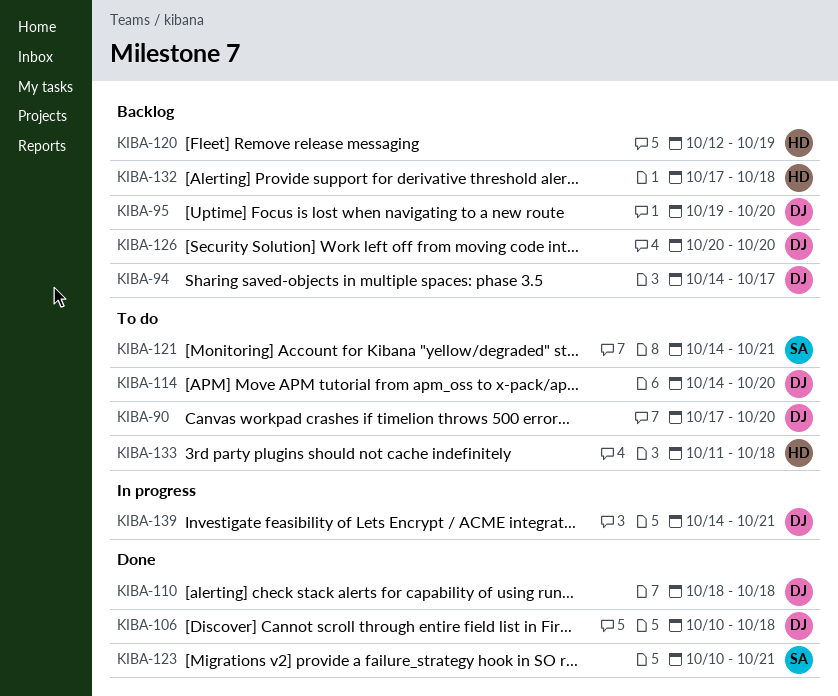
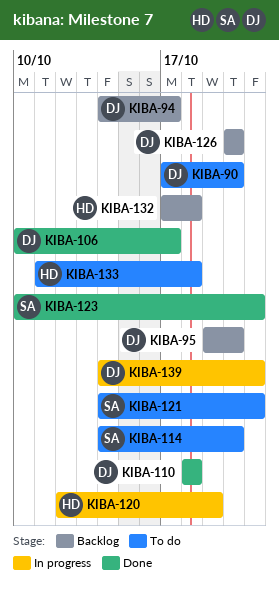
KIBA-106, due: Oct 18 -> Oct 17
KIBA-114, owner: DJ -> SA
KIBA-120, status: Backlog -> In progress

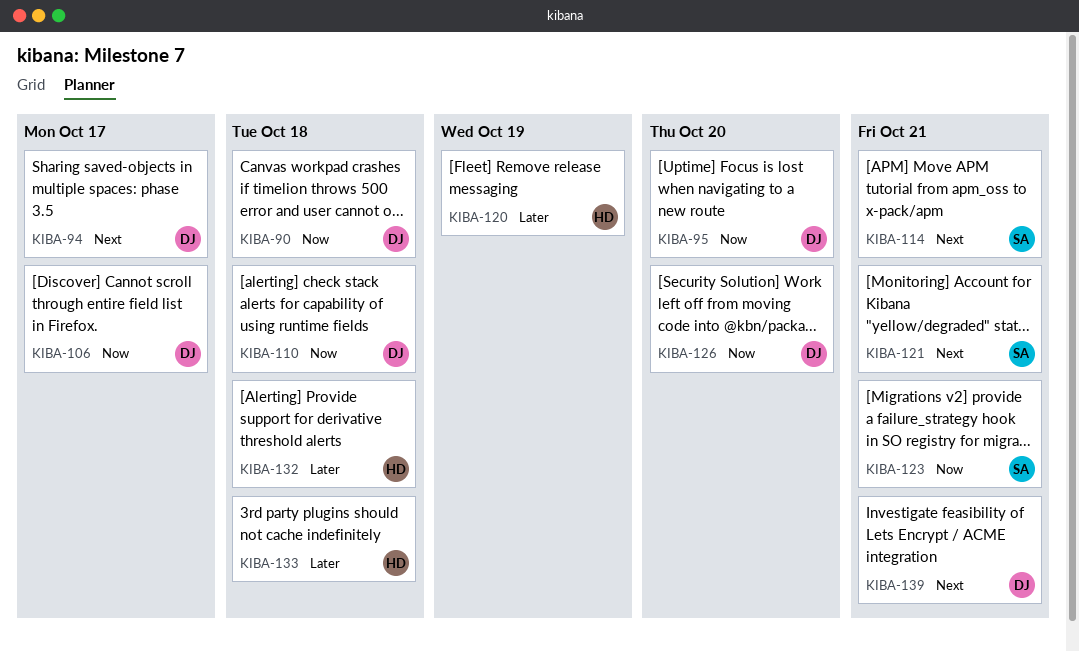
KIBA-90, due: Oct 20 -> Oct 18
KIBA-114, due: Oct 20 -> Oct 21

